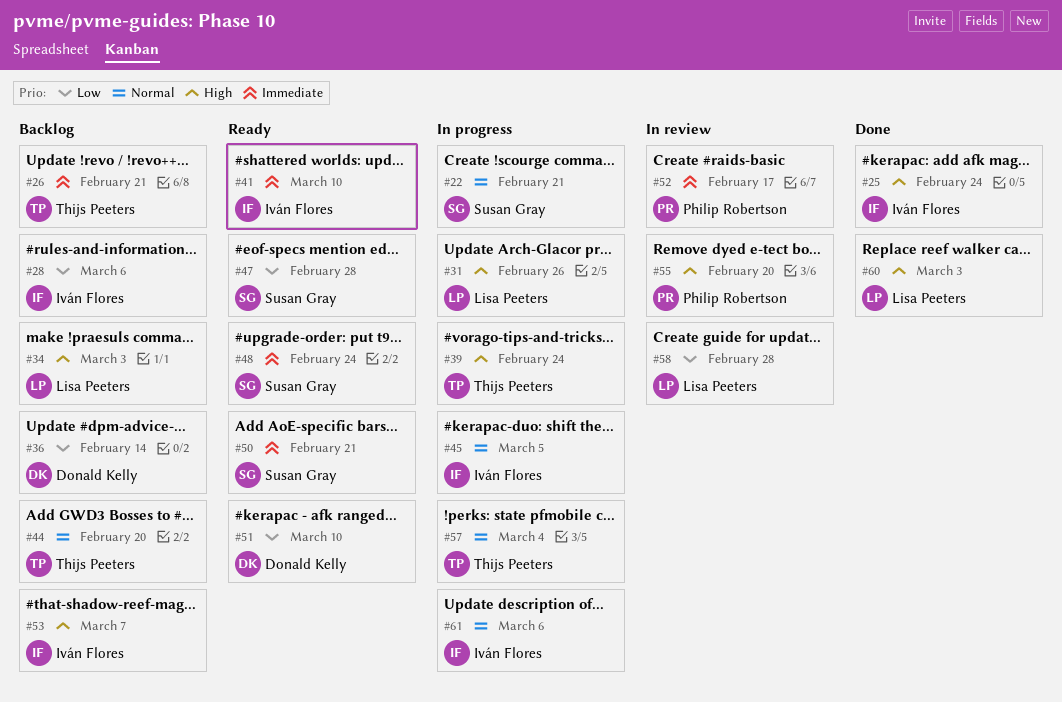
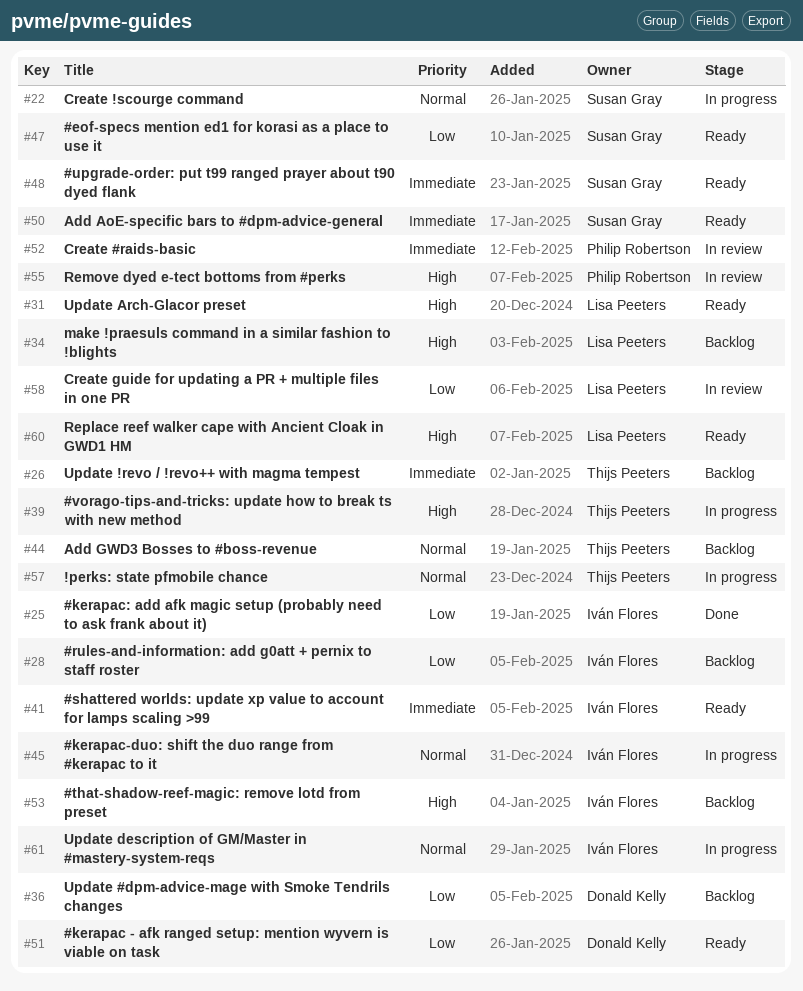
#25, priority: High -> Low
#31, status: In progress -> Ready
#60, status: Done -> Ready

